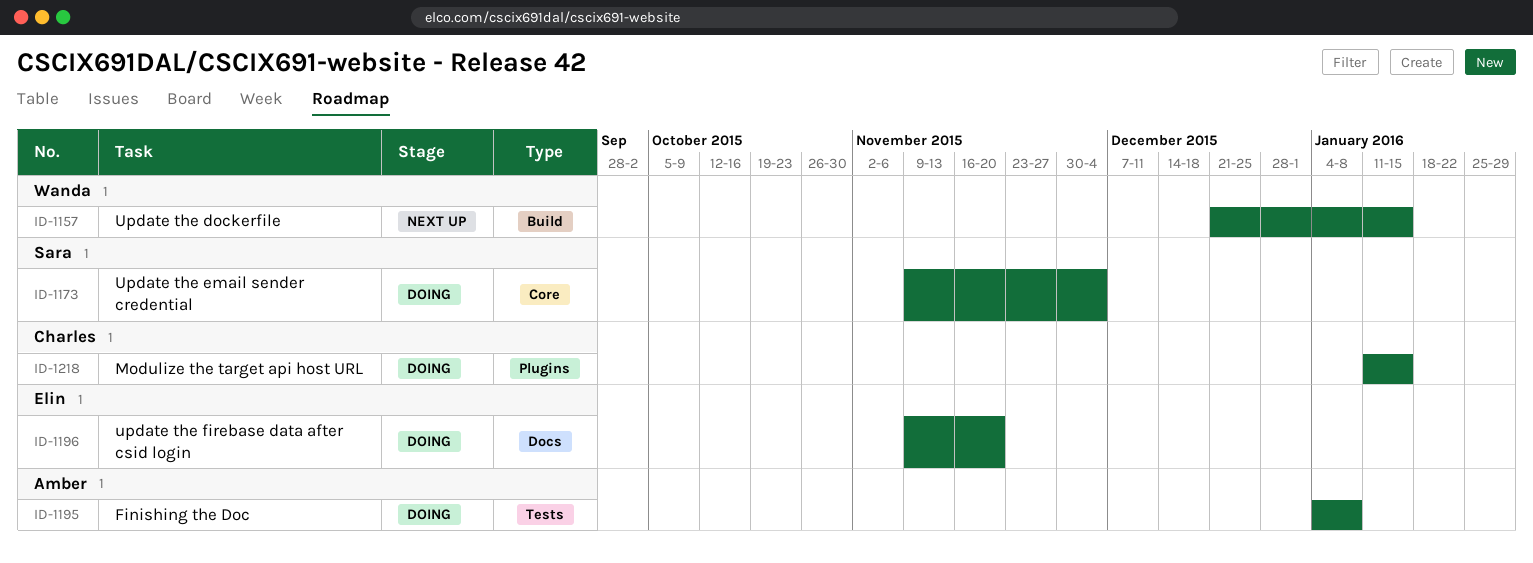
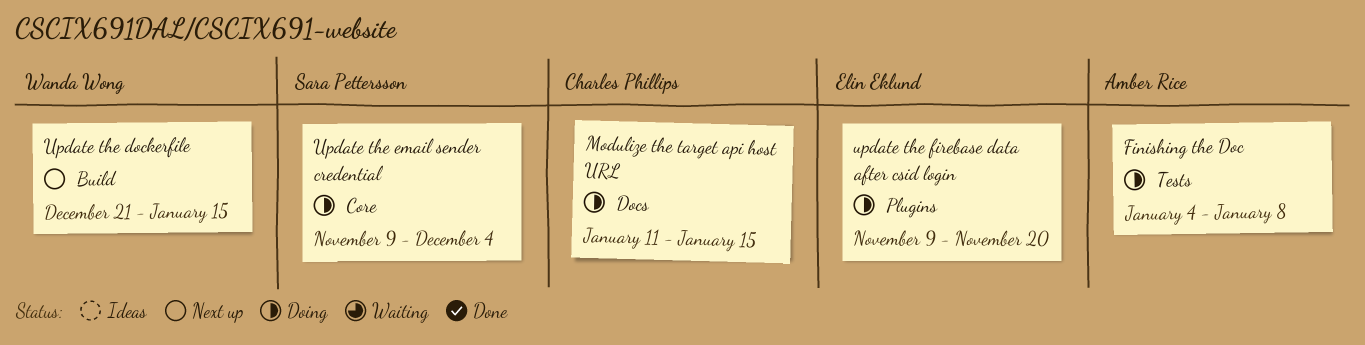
Modulize the target api host URL, label: Plugins -> Docs
update the firebase data after csid login, label: Docs -> Plugins

